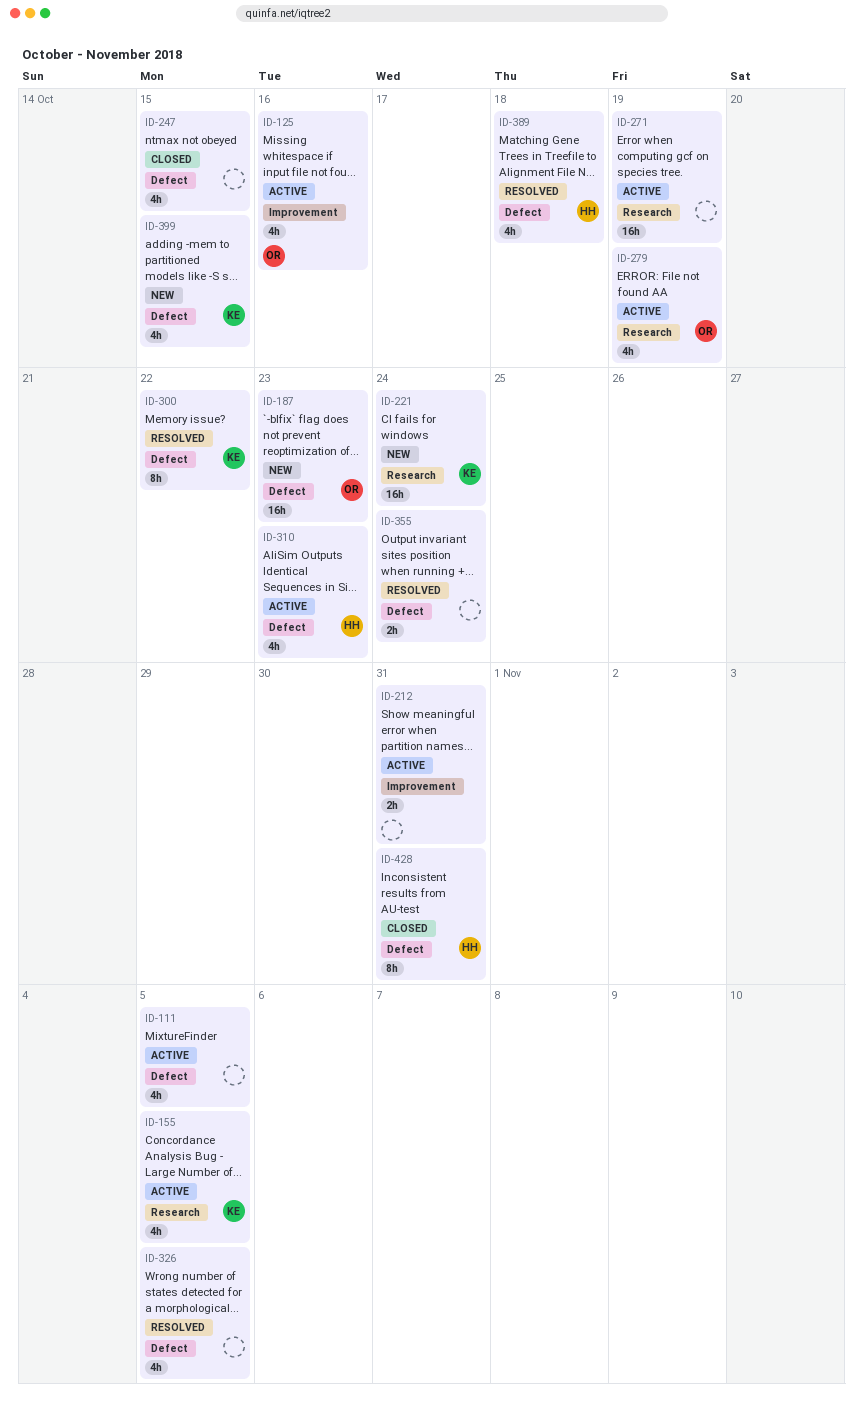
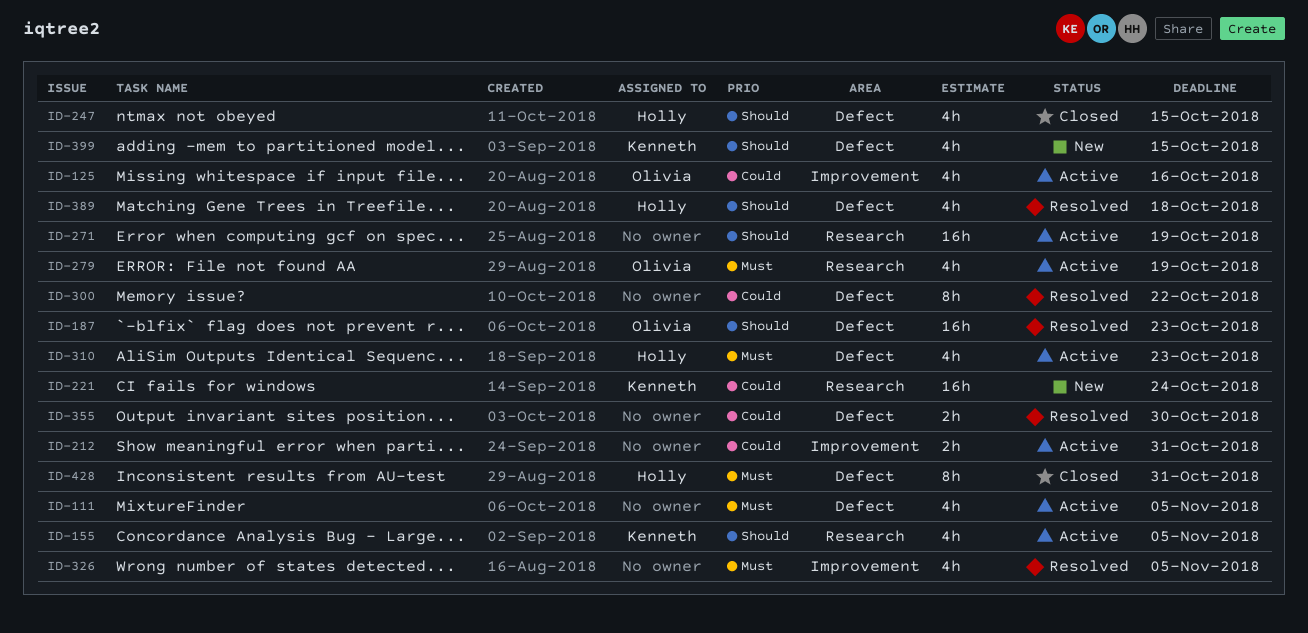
ID-187, status: New -> Resolved
ID-247, owner: none -> Holly
ID-300, owner: Kenneth -> none
ID-326, label: Defect -> Improvement
ID-355, due: Oct 24 -> Oct 30

